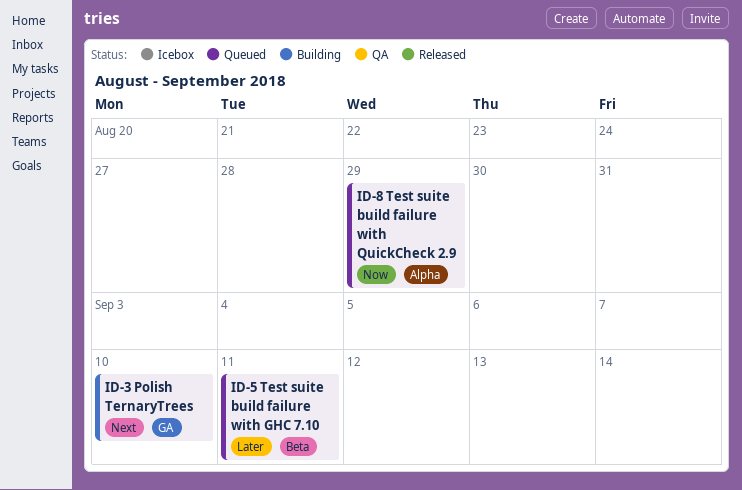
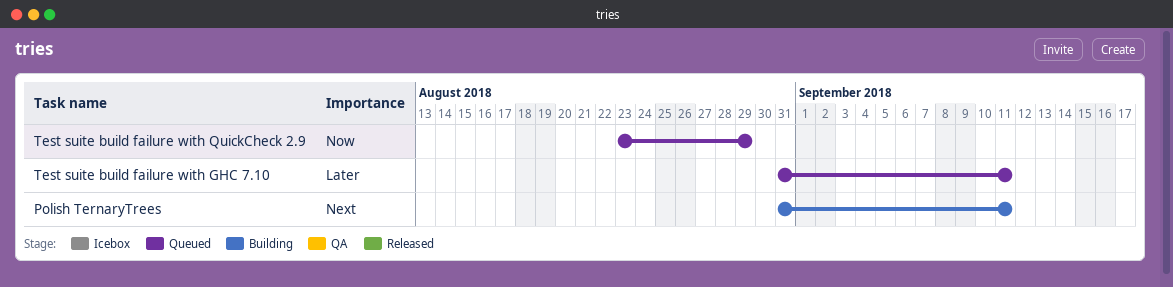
Polish TernaryTrees, due: Sep 10 -> Sep 11

